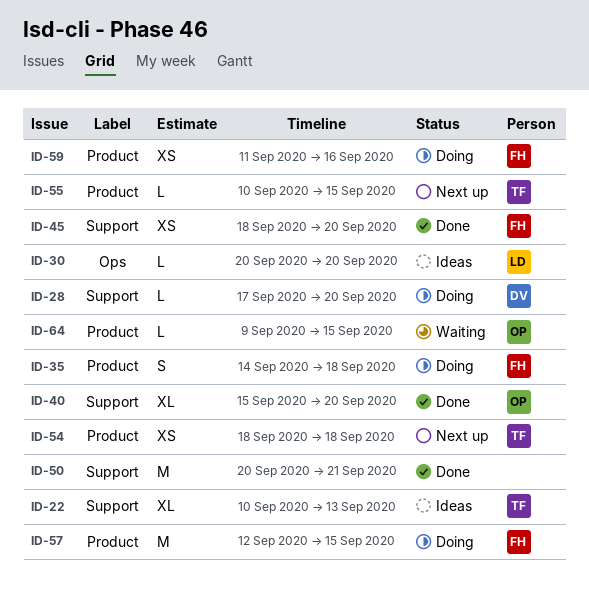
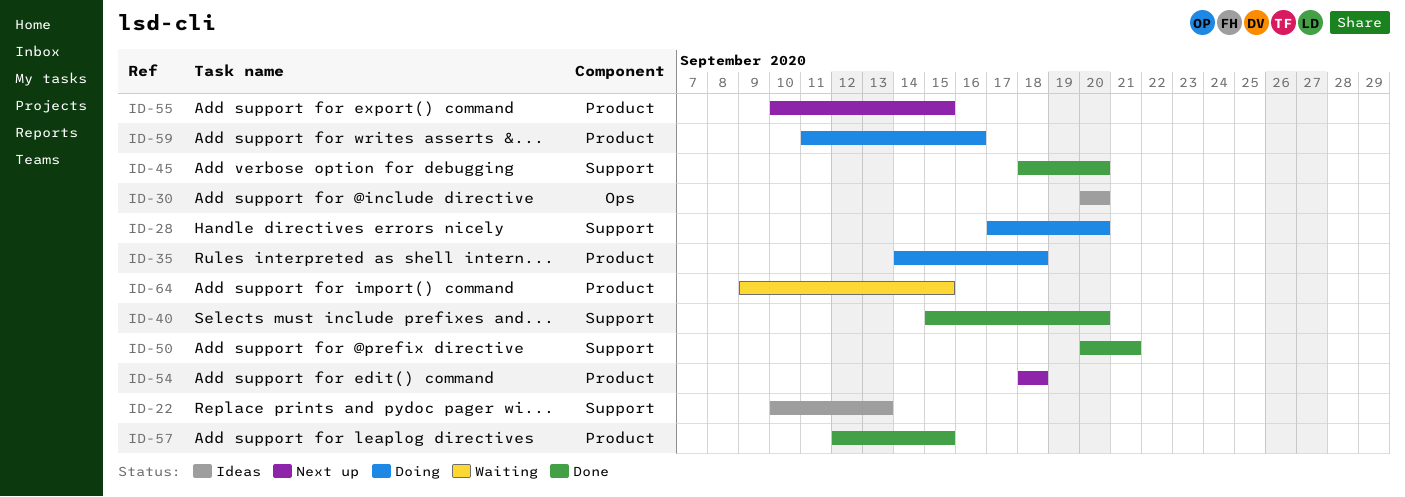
ID-57, status: Doing -> Done

